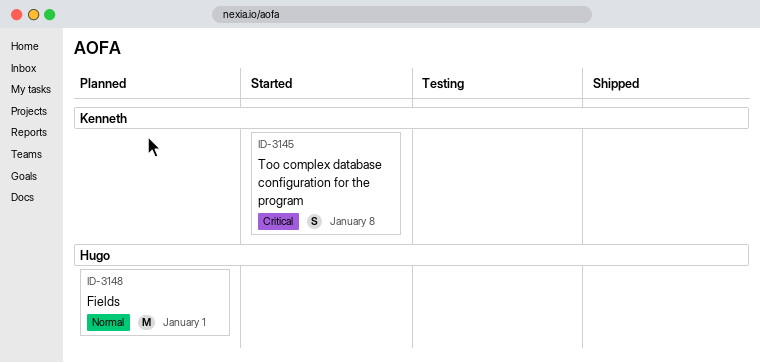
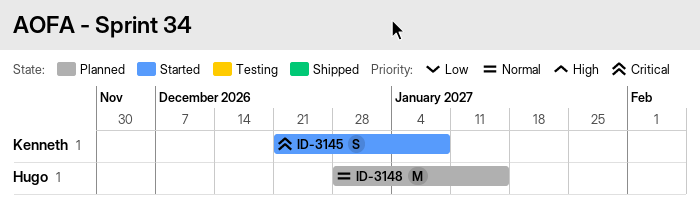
ID-3148, due: Jan 1 -> Jan 15

